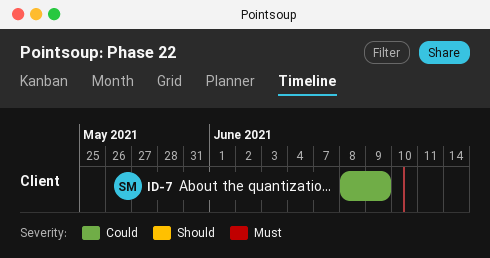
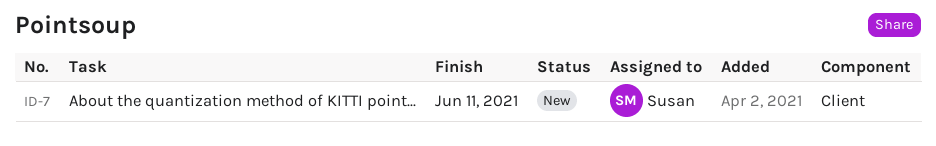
ID-7, due: Jun 9 -> Jun 11

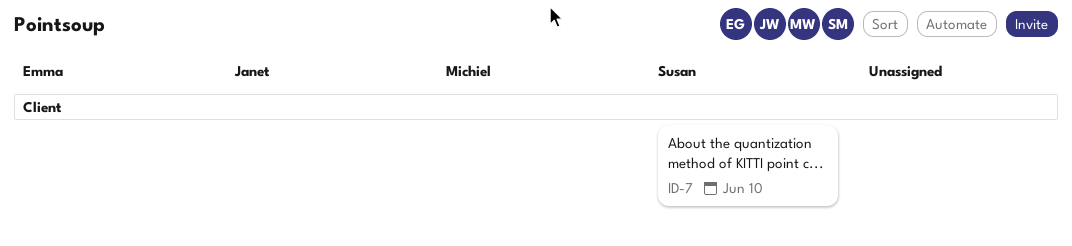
ID-7, due: Jun 11 -> Jun 10

